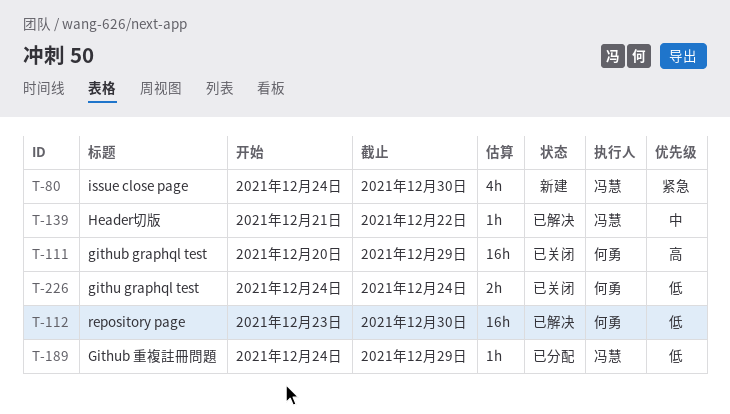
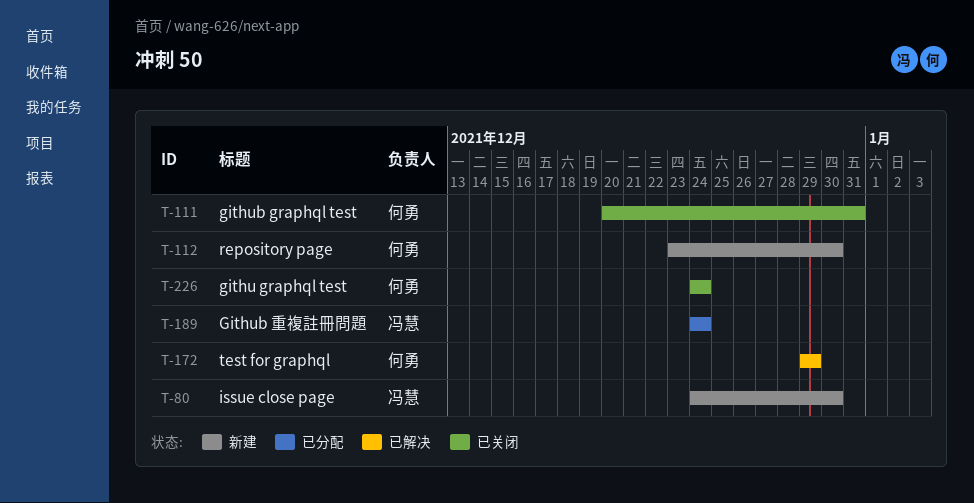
T-111, due: Dec 29 -> Dec 31
T-112, status: 已解决 -> 新建
T-139: present -> none
T-172: none -> present
T-189, due: Dec 29 -> Dec 24

